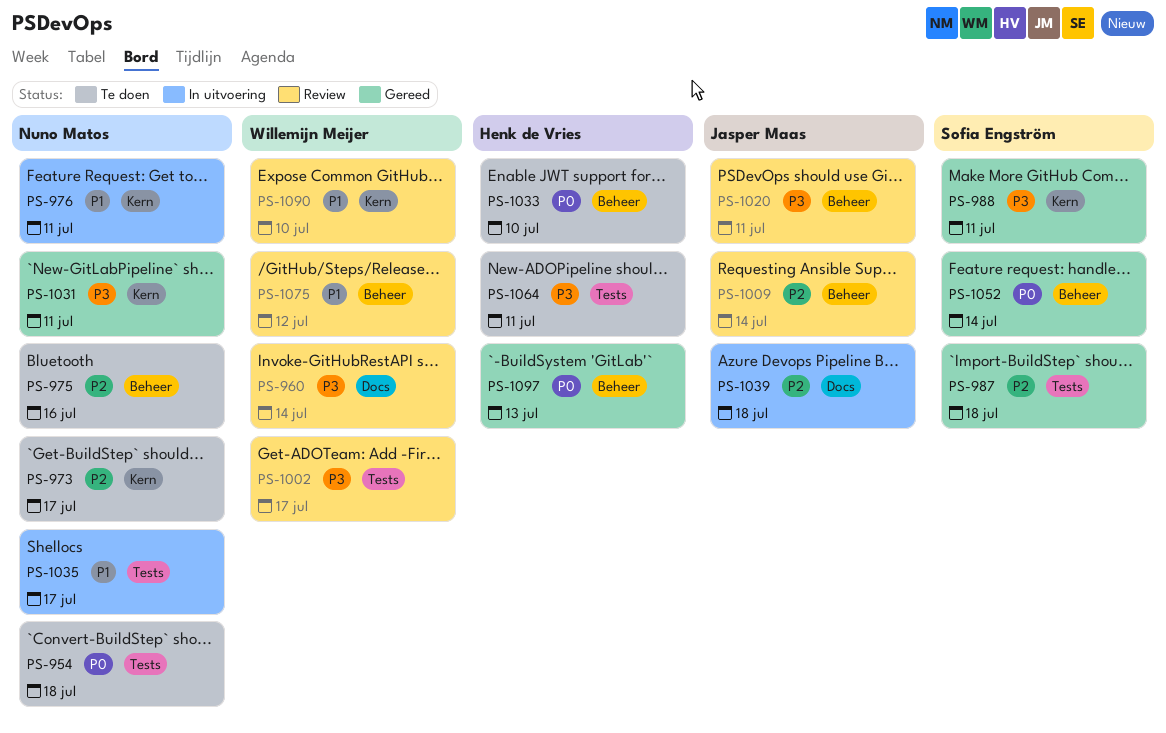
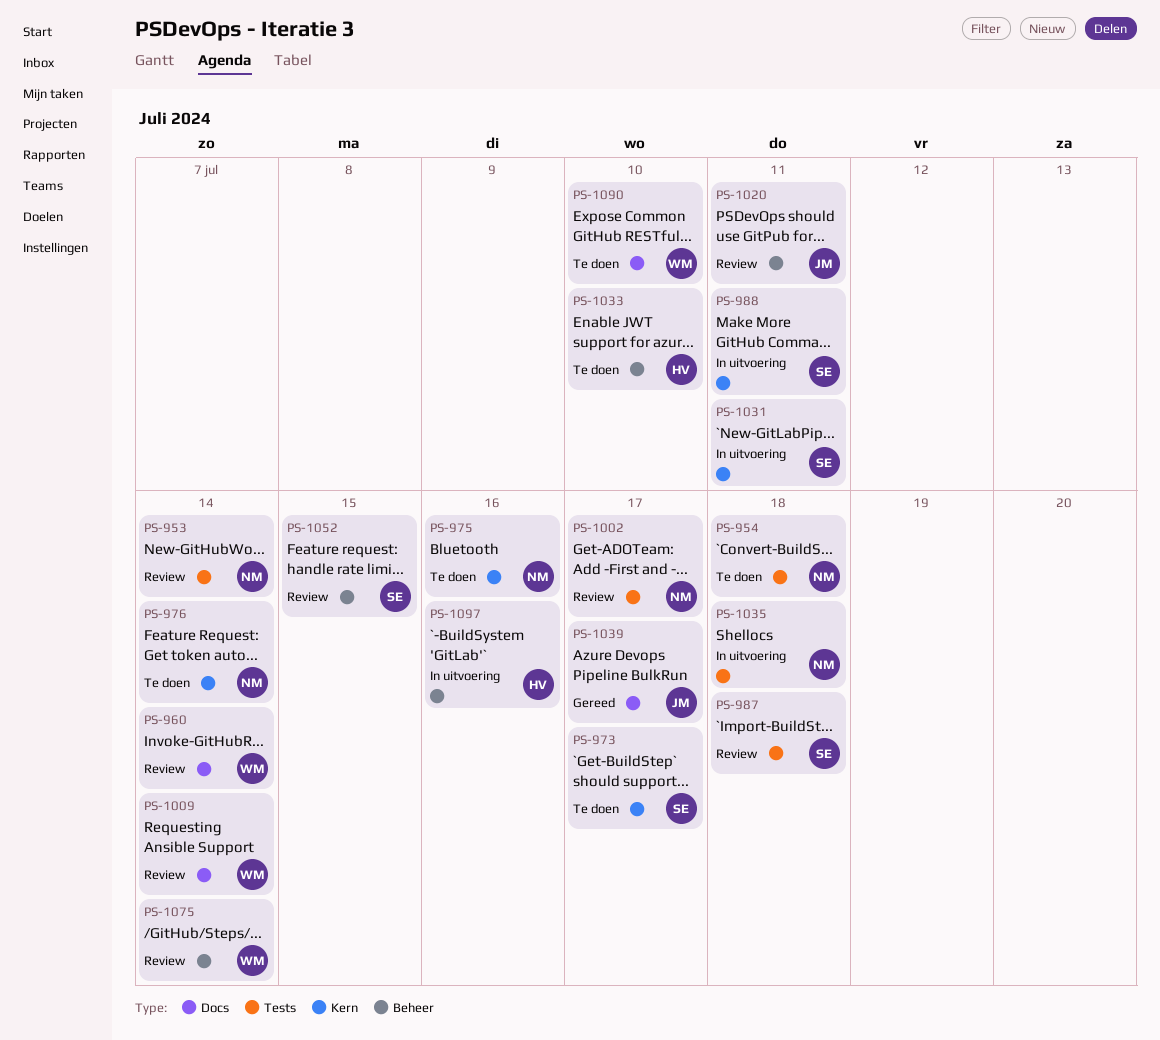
PS-953: none -> present
PS-973, owner: Nuno Matos -> Sofia Engström
PS-975, label: Beheer -> Kern
PS-976, status: In uitvoering -> Te doen
PS-976, due: Jul 11 -> Jul 14
PS-987, status: Gereed -> Review
PS-988, status: Gereed -> In uitvoering
PS-1002, owner: Willemijn Meijer -> Nuno Matos
PS-1009, owner: Jasper Maas -> Willemijn Meijer
PS-1009, label: Beheer -> Docs
PS-1031, status: Gereed -> In uitvoering
PS-1031, owner: Nuno Matos -> Sofia Engström
PS-1035, due: Jul 17 -> Jul 18
PS-1039, status: In uitvoering -> Gereed
PS-1039, due: Jul 18 -> Jul 17
PS-1052, status: Gereed -> Review
PS-1052, due: Jul 14 -> Jul 15
PS-1064: present -> none
PS-1075, due: Jul 12 -> Jul 14
PS-1090, status: Review -> Te doen
PS-1090, label: Kern -> Docs
PS-1097, status: Gereed -> In uitvoering
PS-1097, due: Jul 13 -> Jul 16

